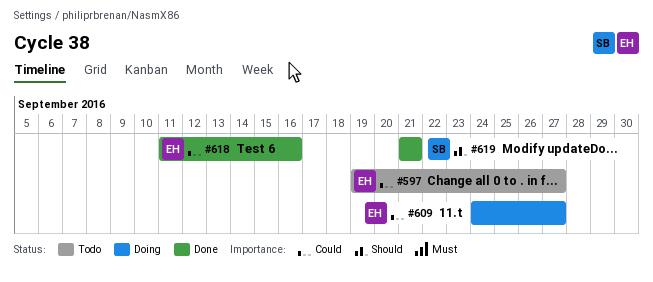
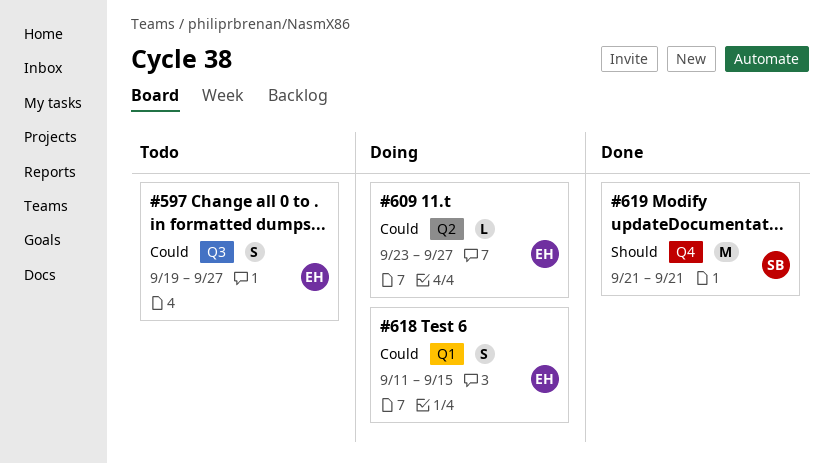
#609, start: Sep 24 -> Sep 23
#618, status: Done -> Doing
#618, due: Sep 16 -> Sep 15

